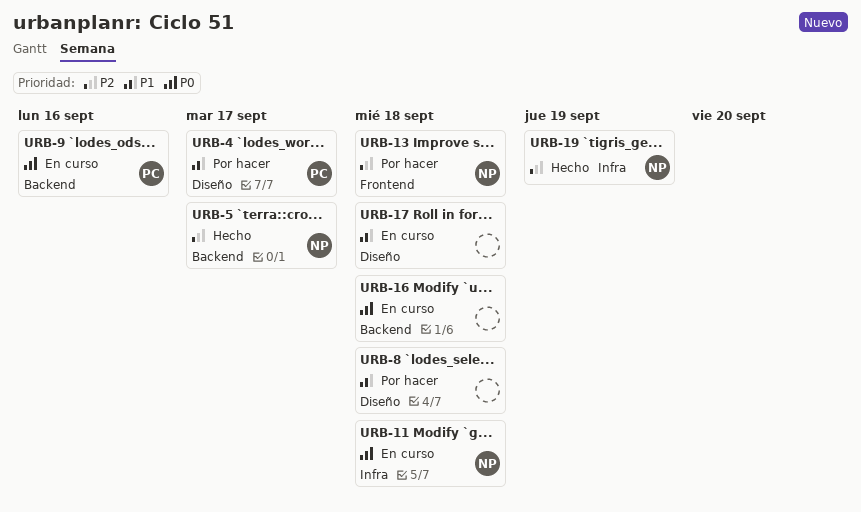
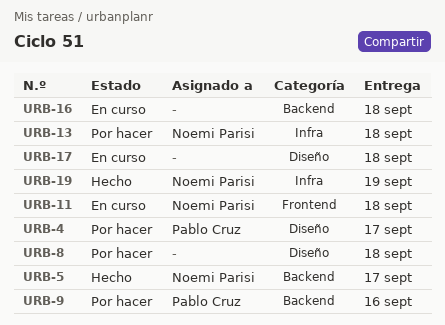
URB-9, status: En curso -> Por hacer
URB-11, label: Infra -> Frontend
URB-13, label: Frontend -> Infra

